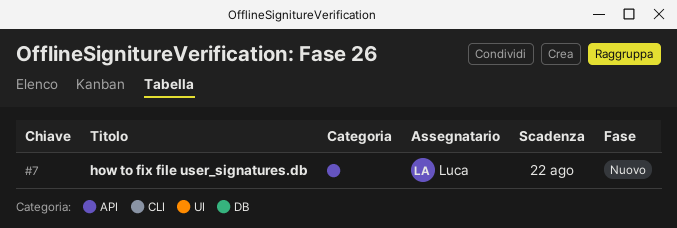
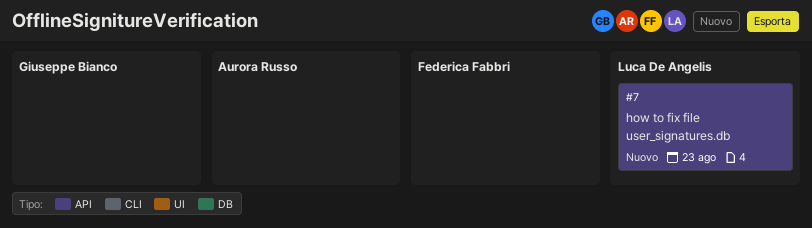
#7, due: Aug 22 -> Aug 23

